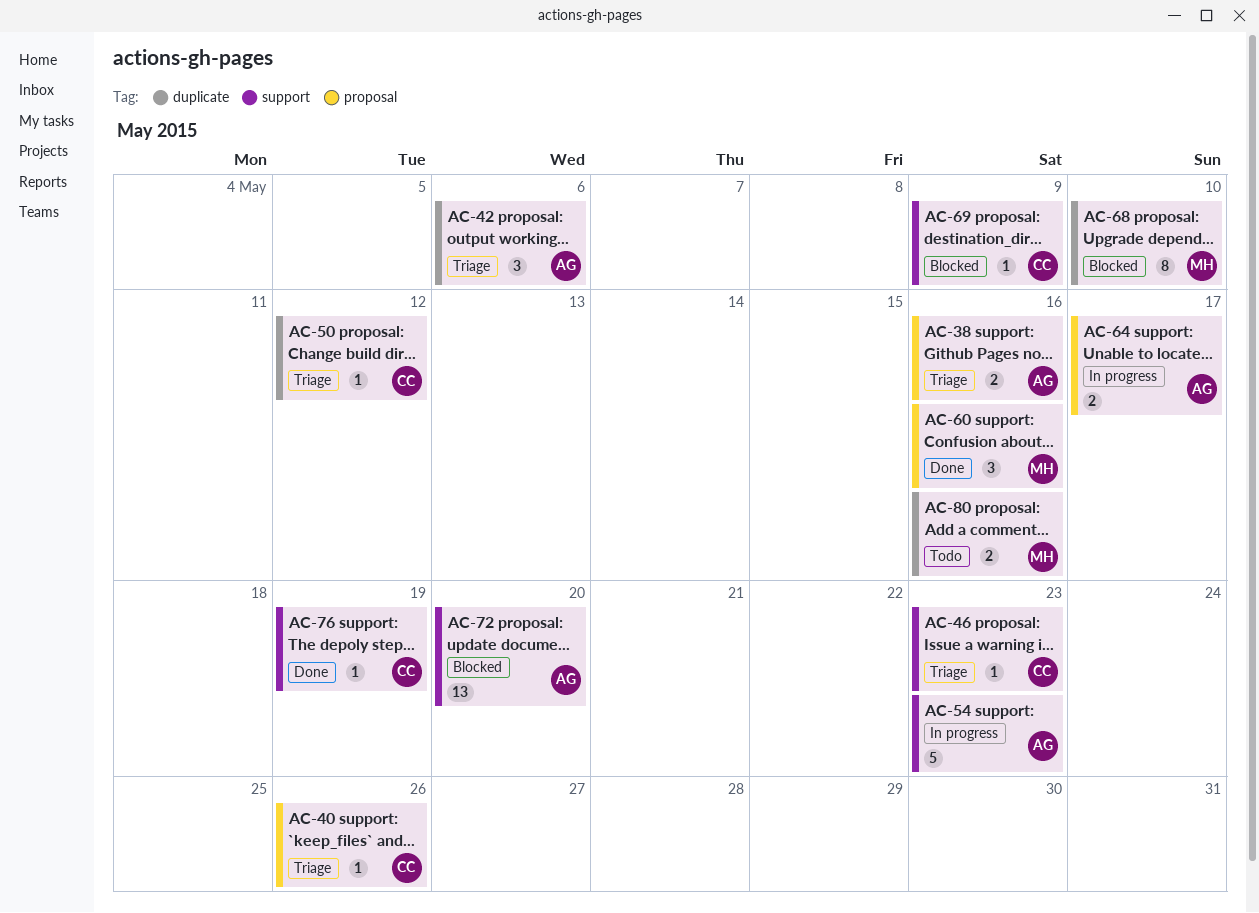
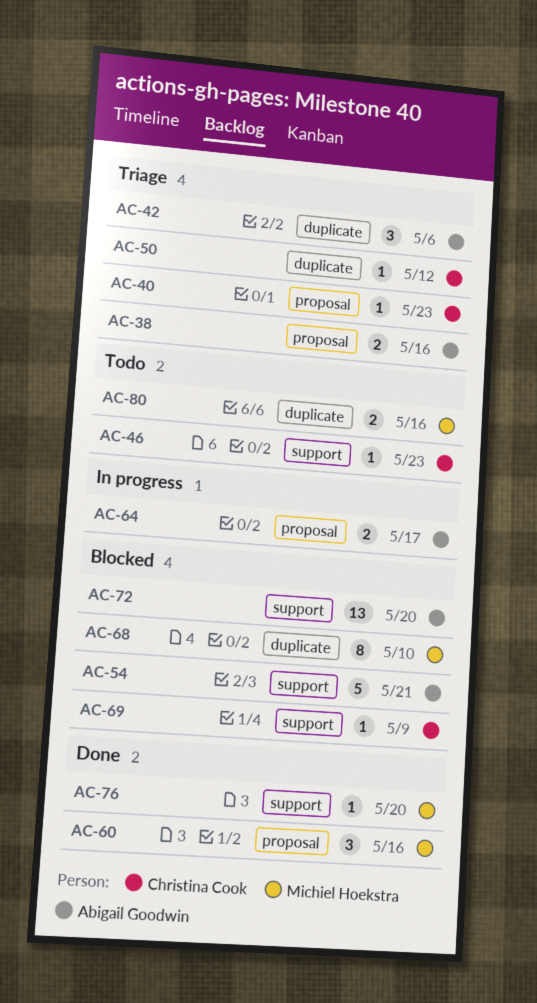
AC-40, due: May 26 -> May 23
AC-46, status: Triage -> Todo
AC-54, status: In progress -> Blocked
AC-54, due: May 23 -> May 21
AC-76, owner: Christina Cook -> Michiel Hoekstra
AC-76, due: May 19 -> May 20

